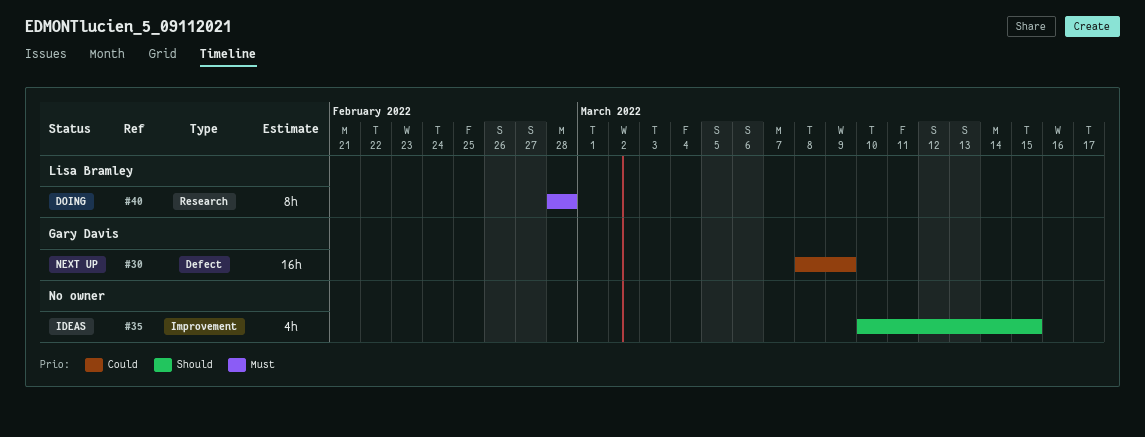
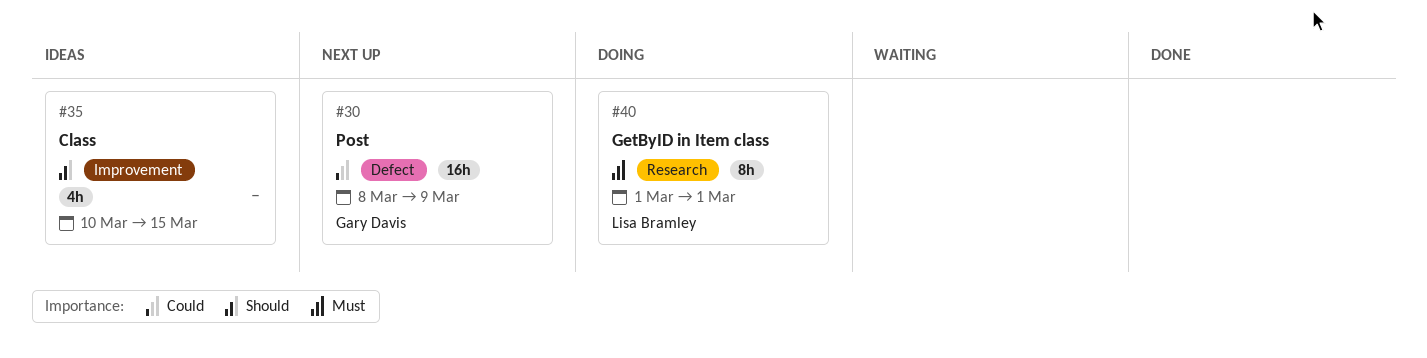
#40, start: Feb 28 -> Mar 1
#40, due: Feb 28 -> Mar 1

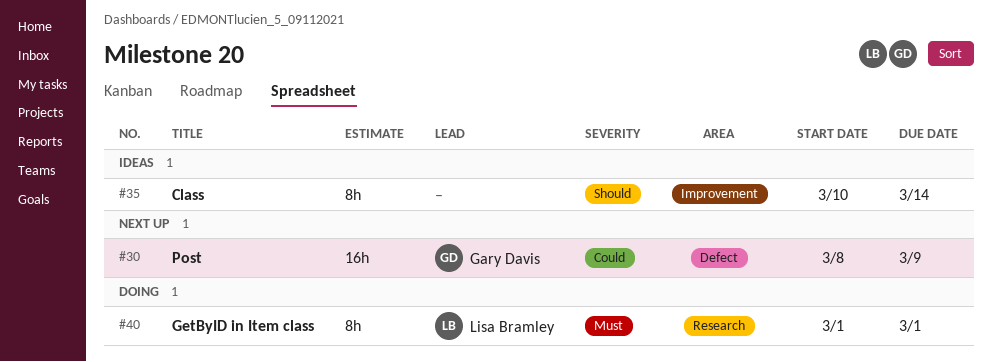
#35, estimate: 4h -> 8h
#35, due: Mar 15 -> Mar 14

